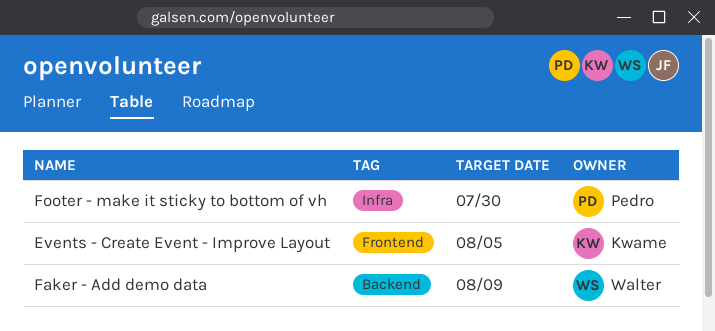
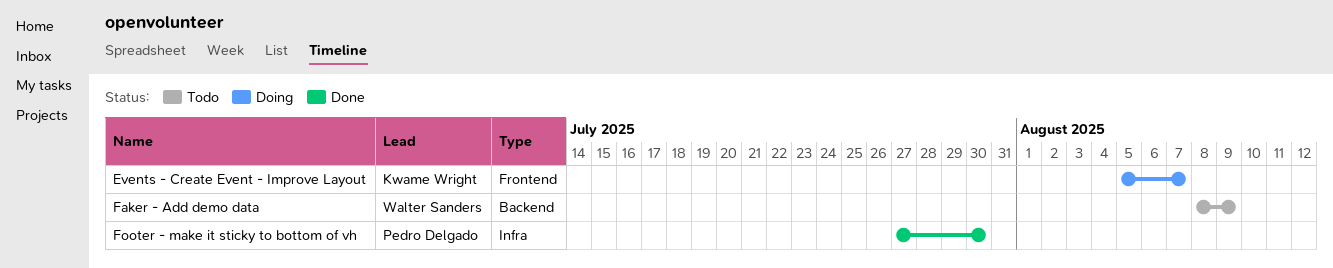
Events - Create Event - Improve Layout, due: Aug 5 -> Aug 7

